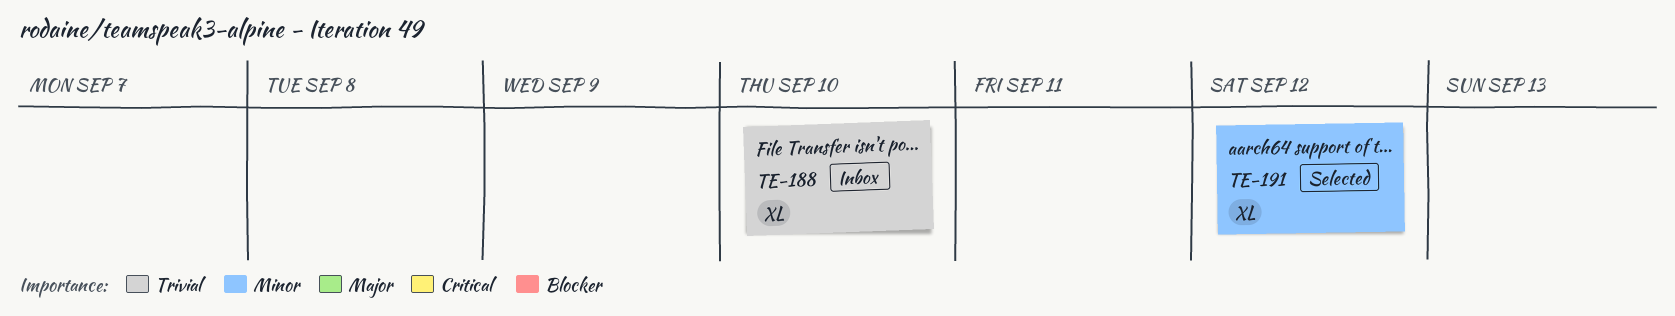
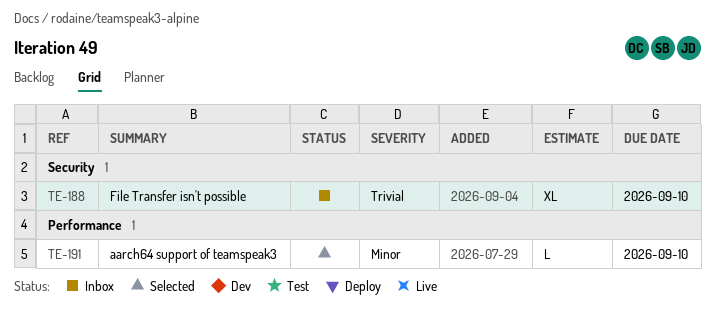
TE-191, estimate: XL -> L
TE-191, due: Sep 12 -> Sep 10

